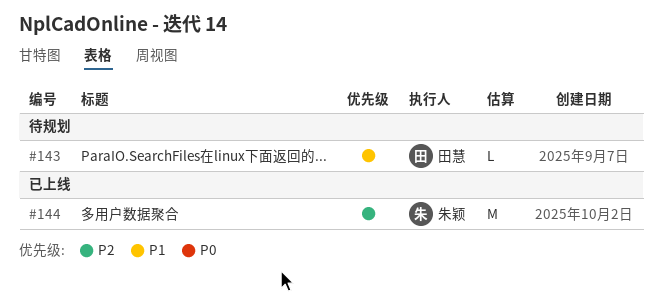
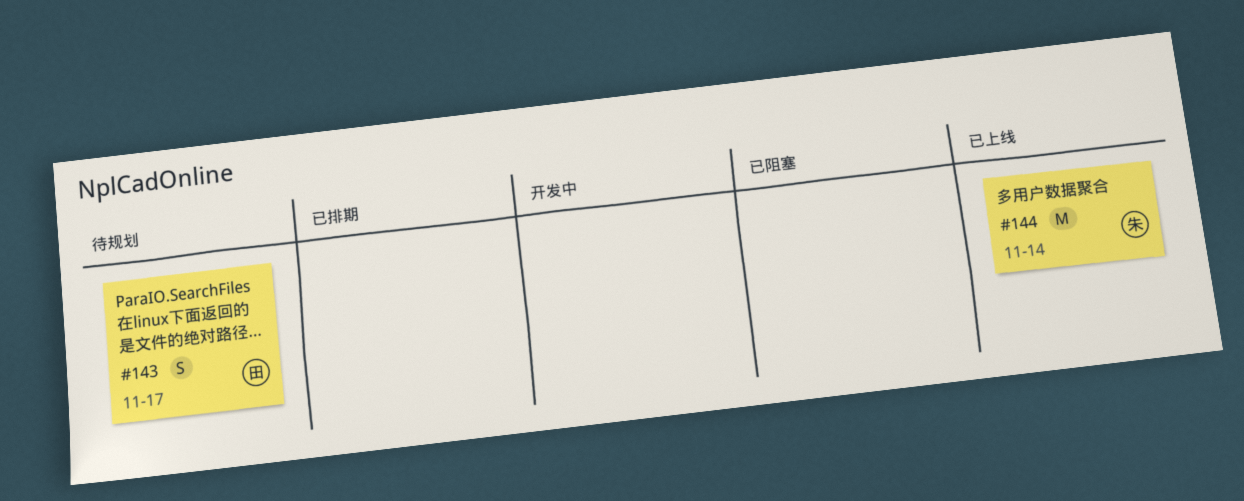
#143, estimate: L -> S

